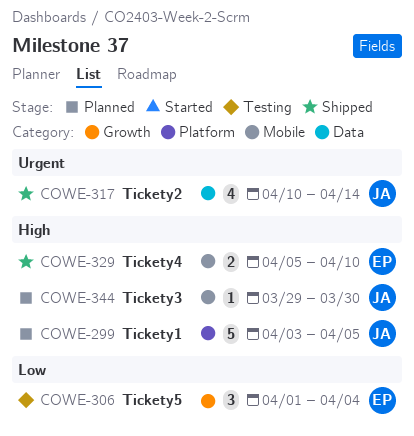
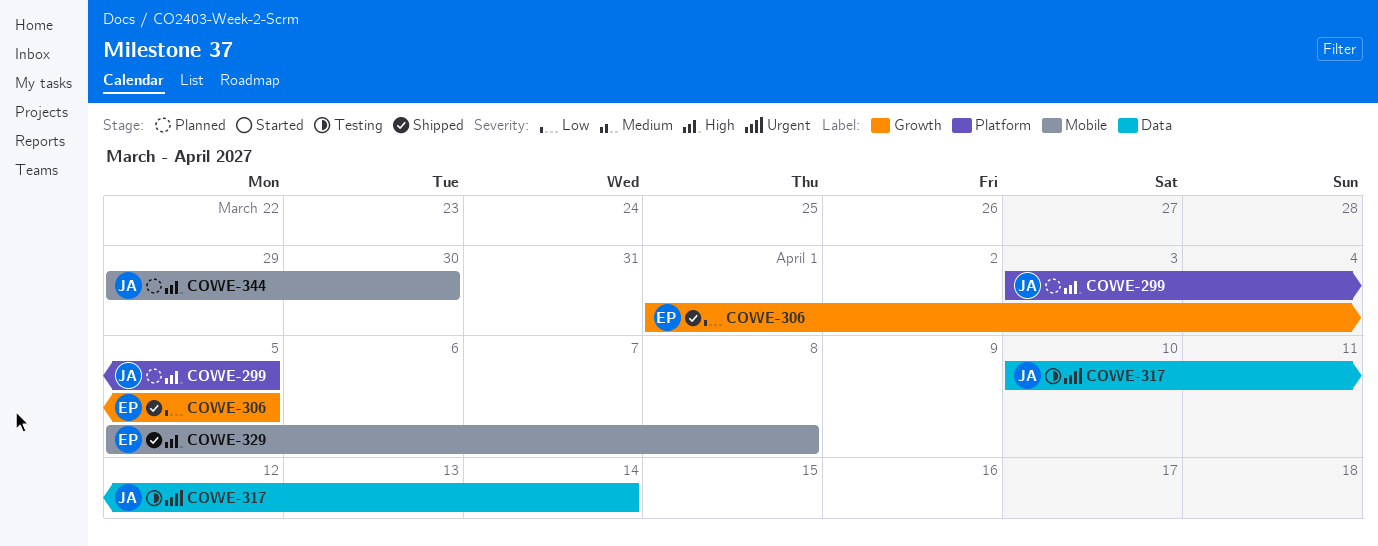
COWE-306, status: Testing -> Shipped
COWE-306, due: Apr 4 -> Apr 5
COWE-317, status: Shipped -> Testing
COWE-329, due: Apr 10 -> Apr 8

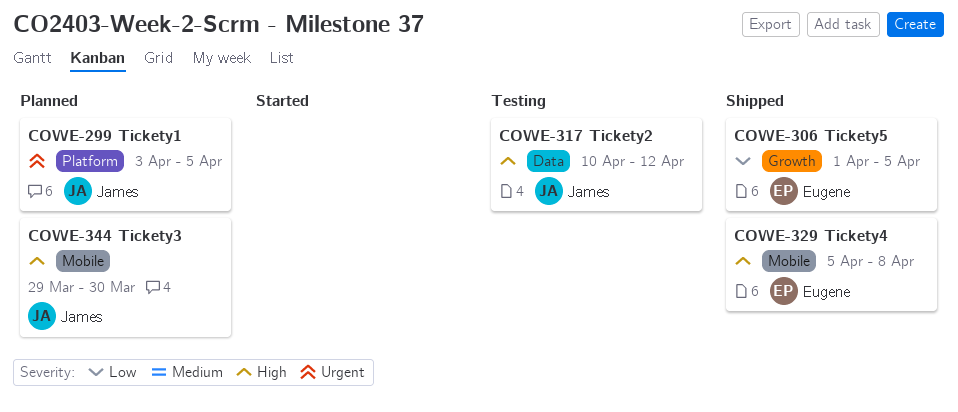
COWE-299, priority: High -> Urgent
COWE-317, priority: Urgent -> High
COWE-317, due: Apr 14 -> Apr 12

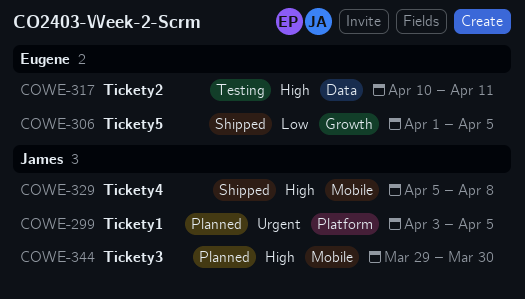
COWE-317, owner: James -> Eugene
COWE-317, due: Apr 12 -> Apr 11
COWE-329, owner: Eugene -> James

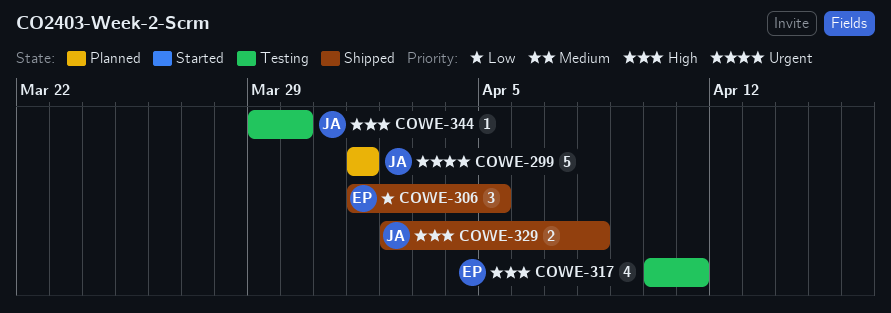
COWE-299, start: Apr 3 -> Apr 1
COWE-299, due: Apr 5 -> Apr 1
COWE-329, start: Apr 5 -> Apr 2
COWE-344, status: Planned -> Testing

